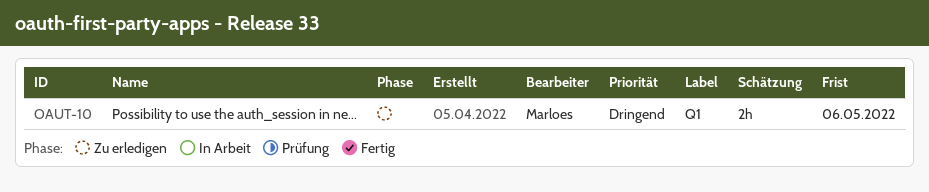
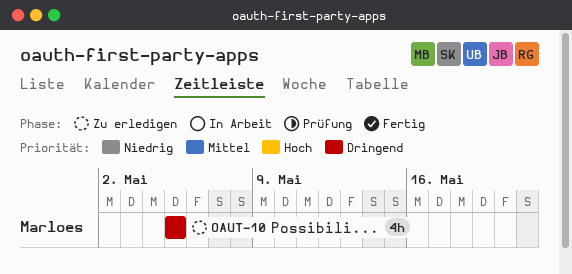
OAUT-10, estimate: 2h -> 4h
OAUT-10, due: May 6 -> May 5

